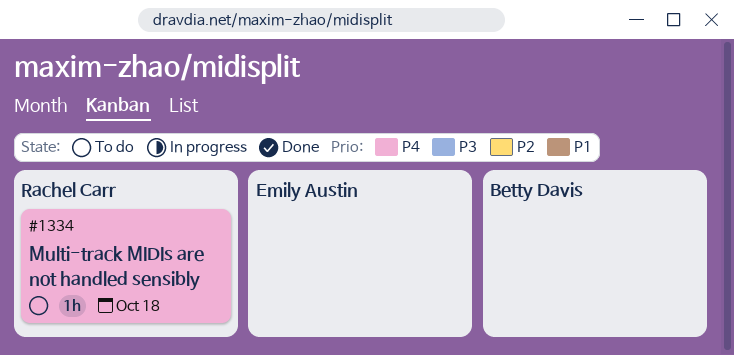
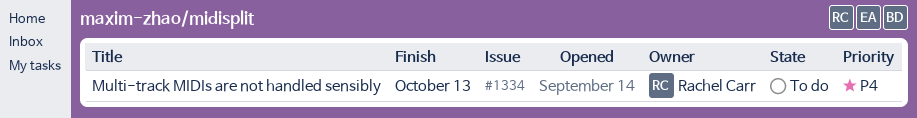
#1334, due: Oct 18 -> Oct 13

